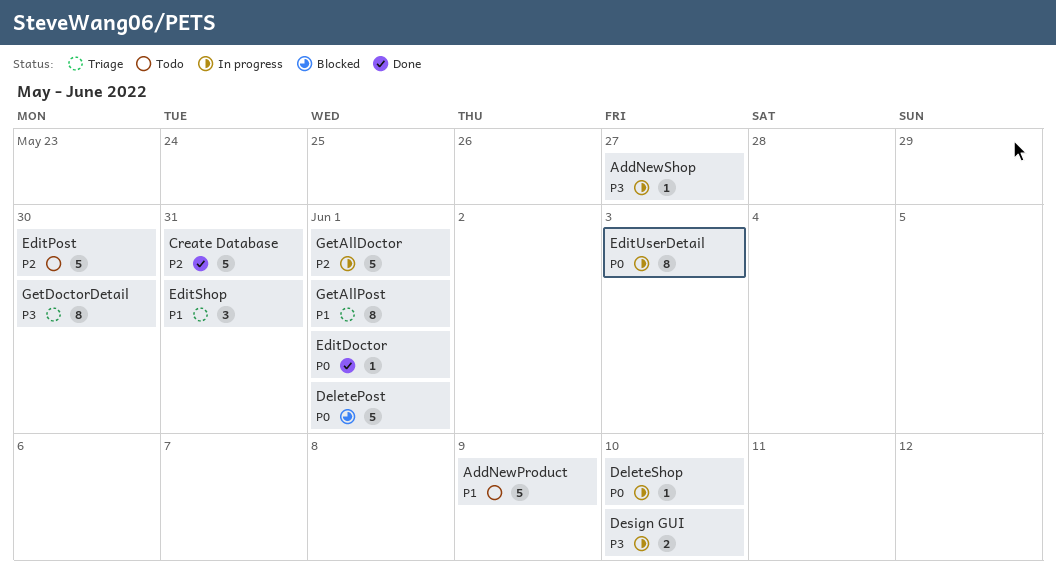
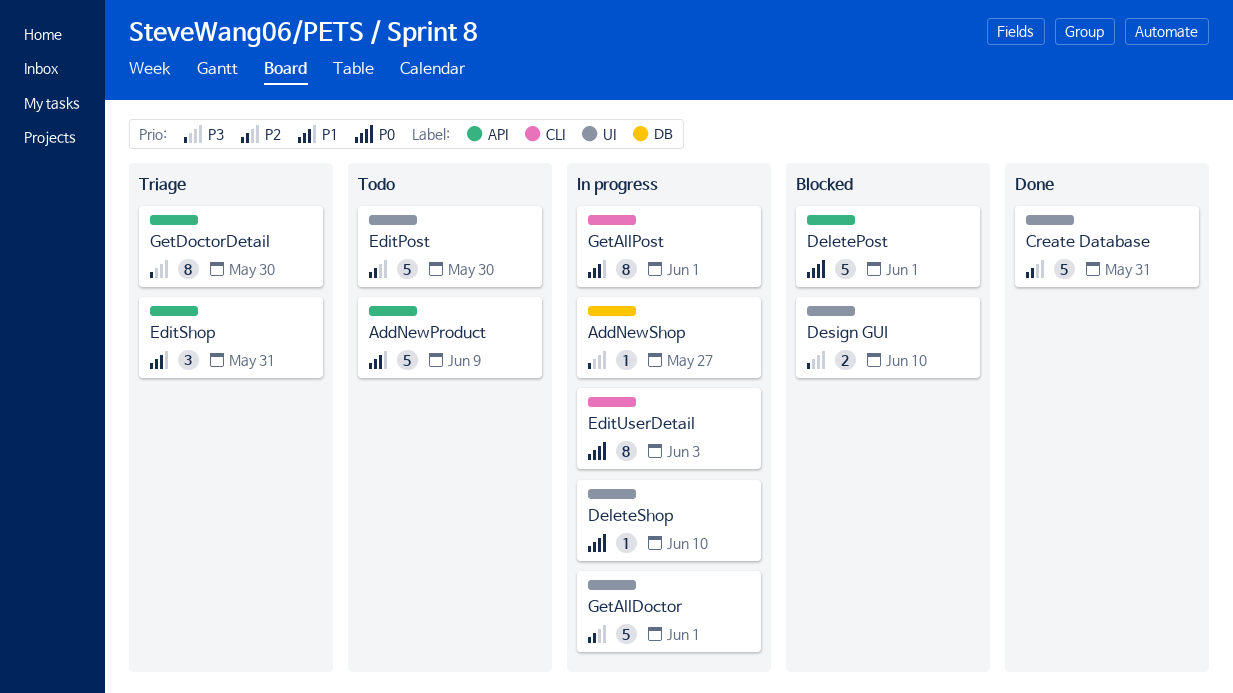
Design GUI, status: In progress -> Blocked
EditDoctor: present -> none
GetAllPost, status: Triage -> In progress

